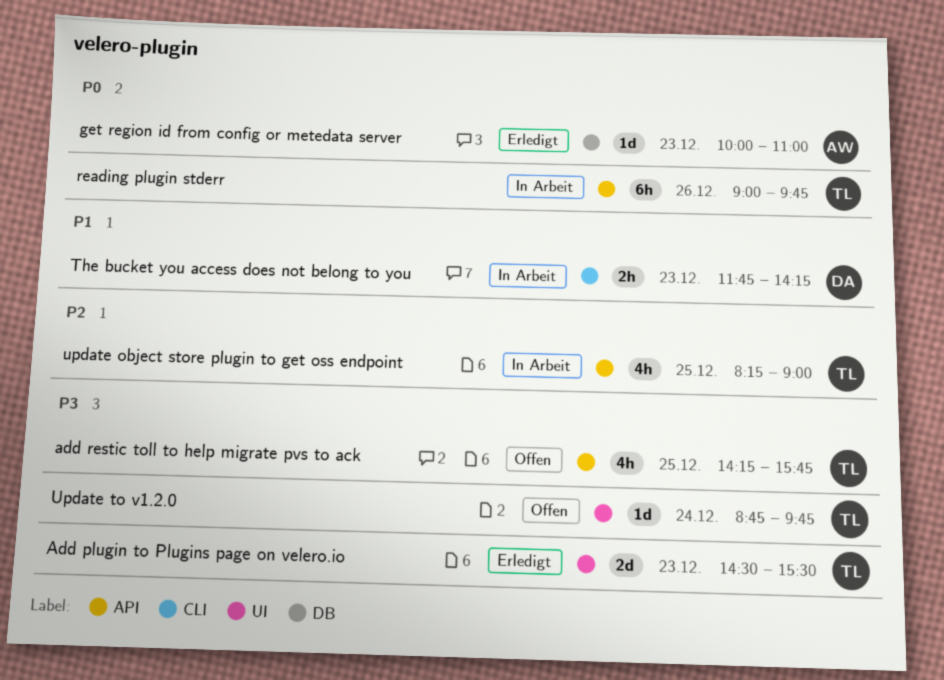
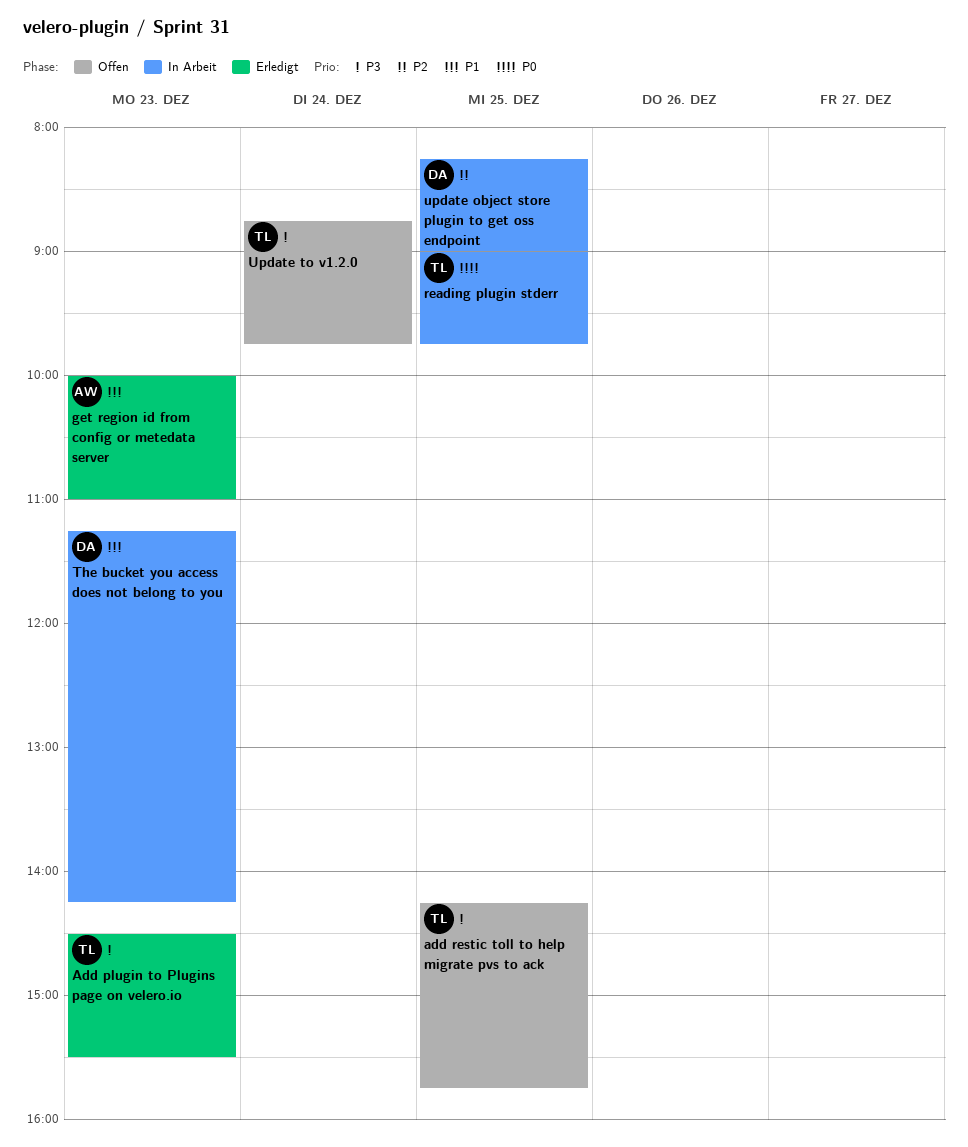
get region id from config or metedata server, priority: P0 -> P1
reading plugin stderr, day: Dec 26 -> Dec 25
The bucket you access does not belong to you, begins: 11:45 -> 11:15
update object store plugin to get oss endpoint, owner: TL -> DA

